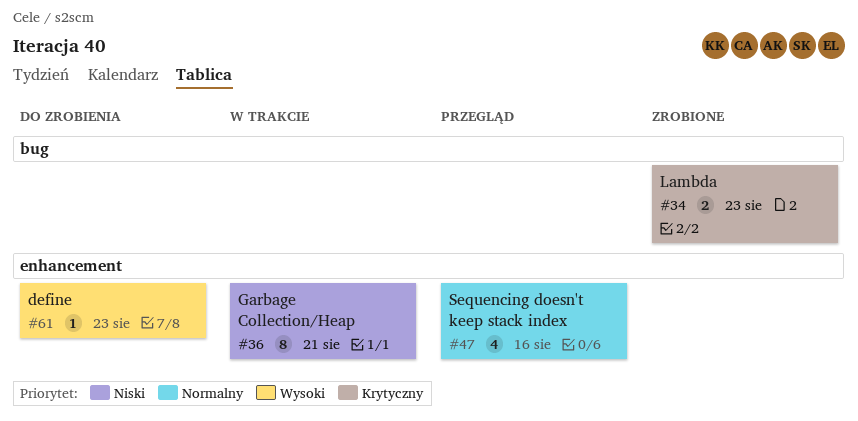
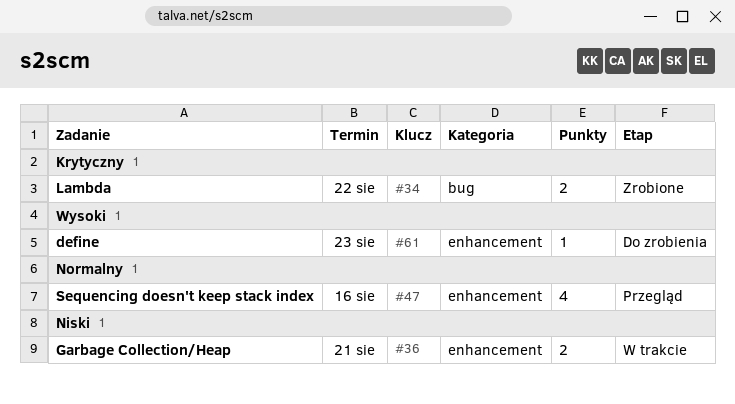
#34, due: Aug 23 -> Aug 22
#36, estimate: 8 -> 2

